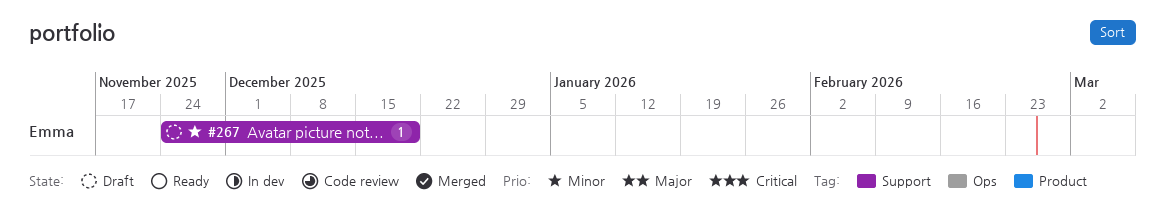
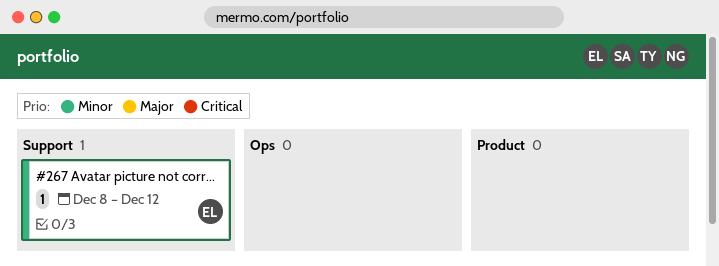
#267, start: Nov 24 -> Dec 8
#267, due: Dec 19 -> Dec 12

